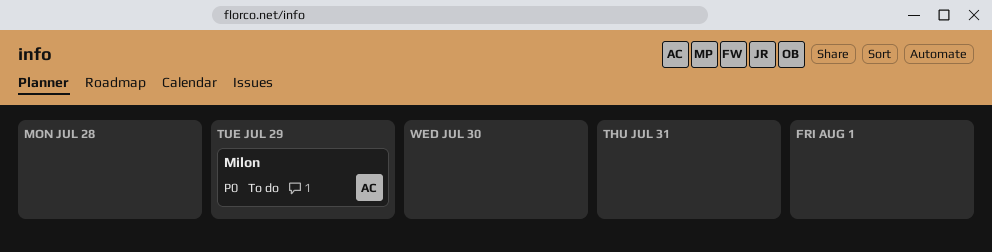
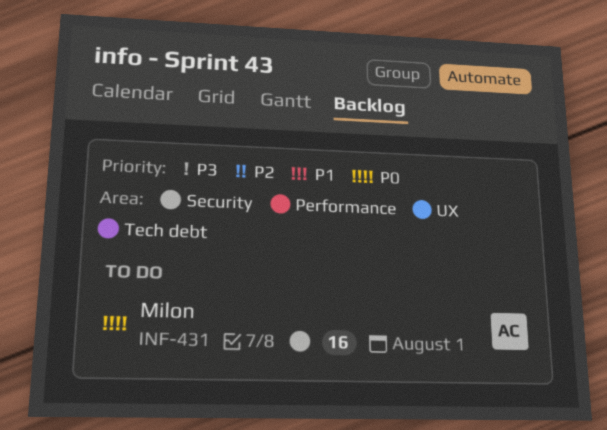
Milon, due: Jul 29 -> Aug 1

